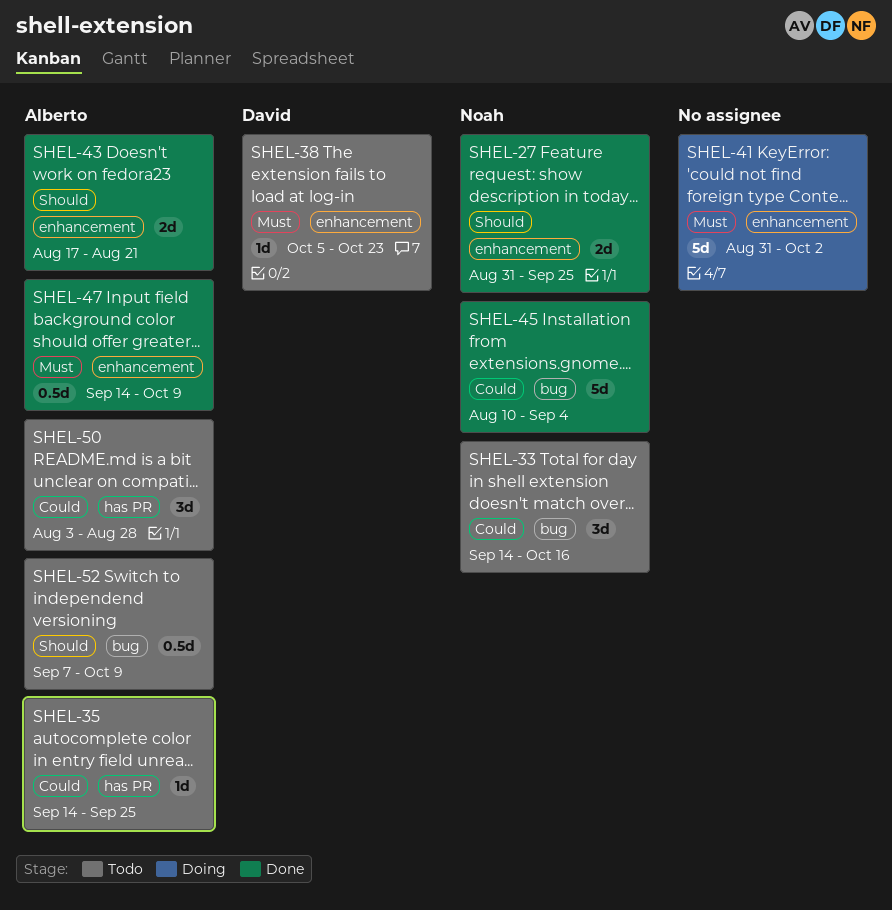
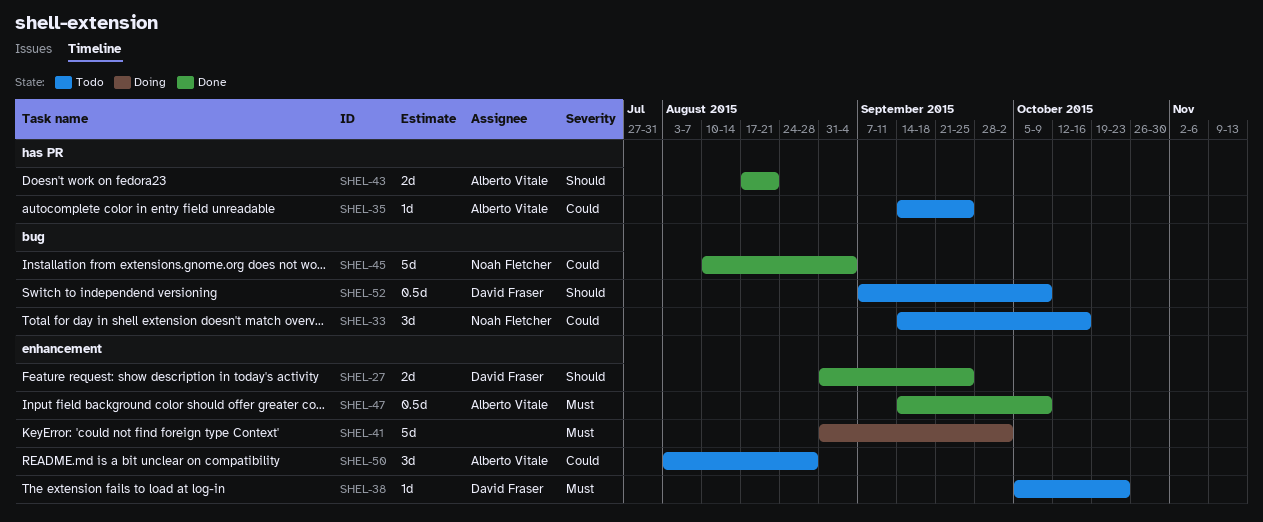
SHEL-27, owner: Noah Fletcher -> David Fraser
SHEL-43, label: enhancement -> has PR
SHEL-50, label: has PR -> enhancement
SHEL-52, owner: Alberto Vitale -> David Fraser

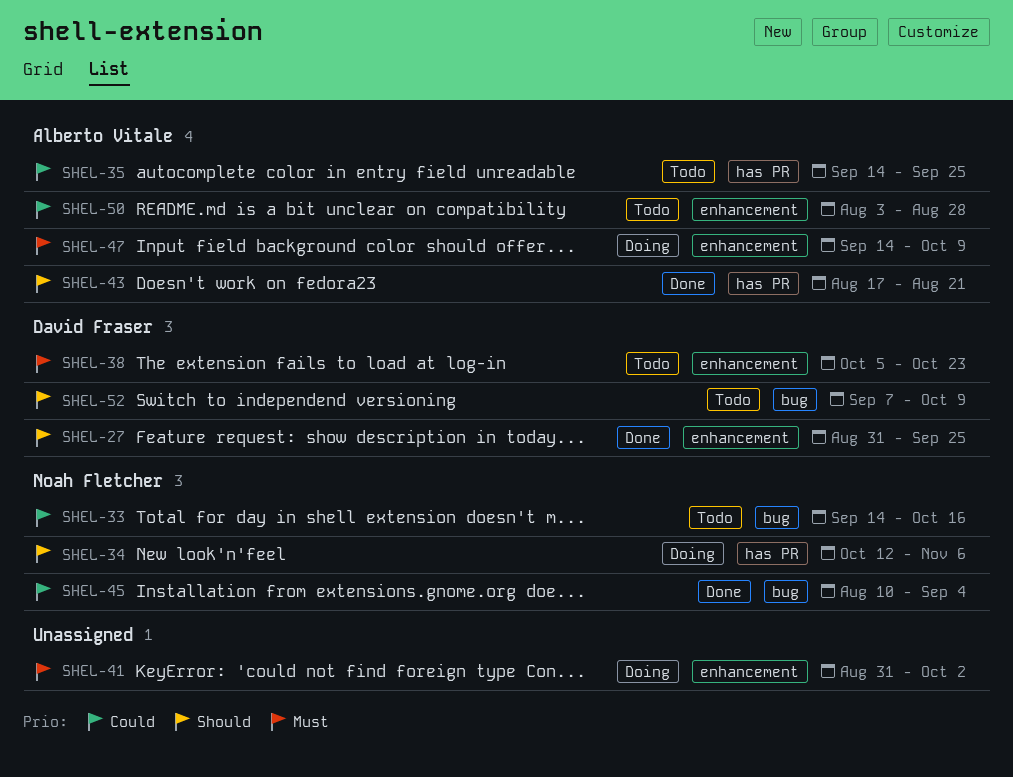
SHEL-34: none -> present
SHEL-47, status: Done -> Doing

